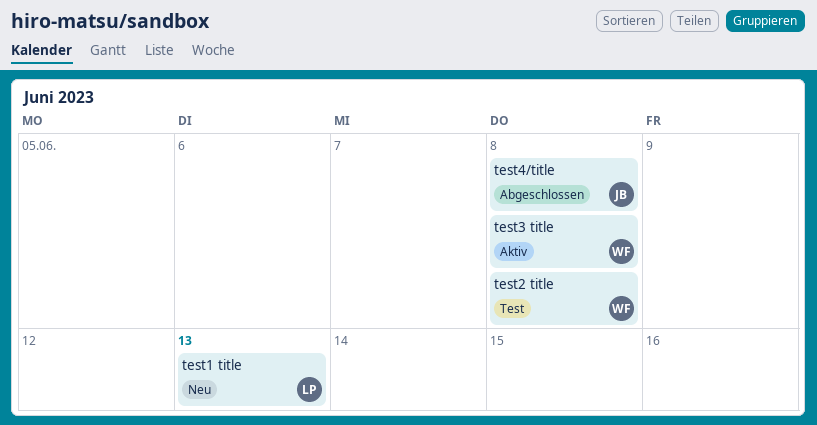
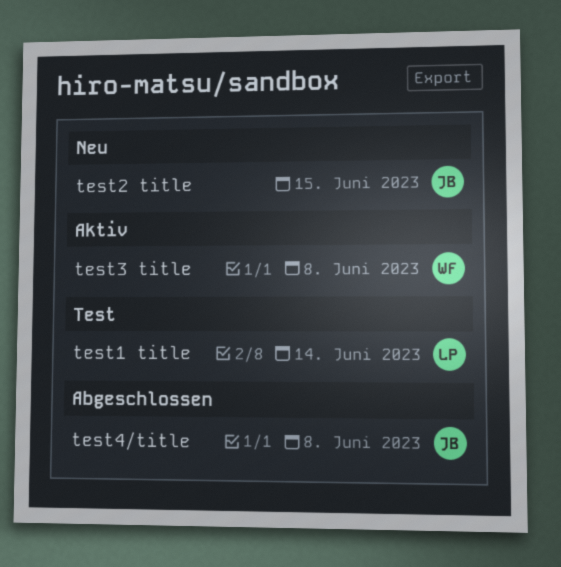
test1 title, status: Neu -> Test
test1 title, due: Jun 13 -> Jun 14
test2 title, status: Test -> Neu
test2 title, owner: WF -> JB
test2 title, due: Jun 8 -> Jun 15

